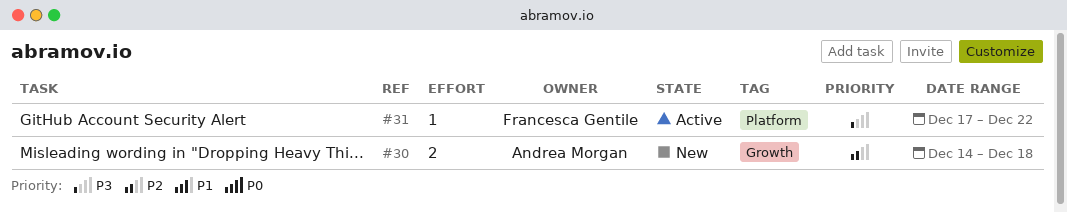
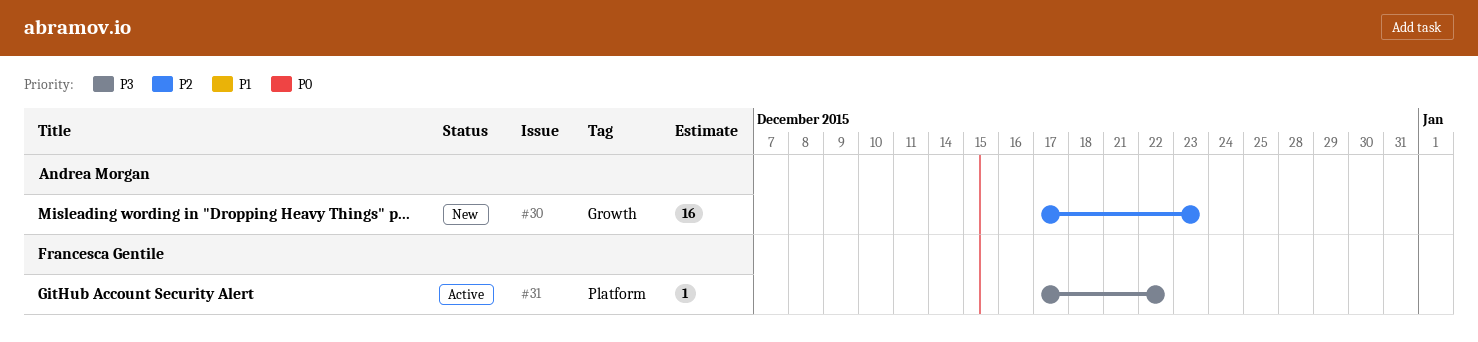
#30, estimate: 2 -> 16
#30, start: Dec 14 -> Dec 17
#30, due: Dec 18 -> Dec 23

